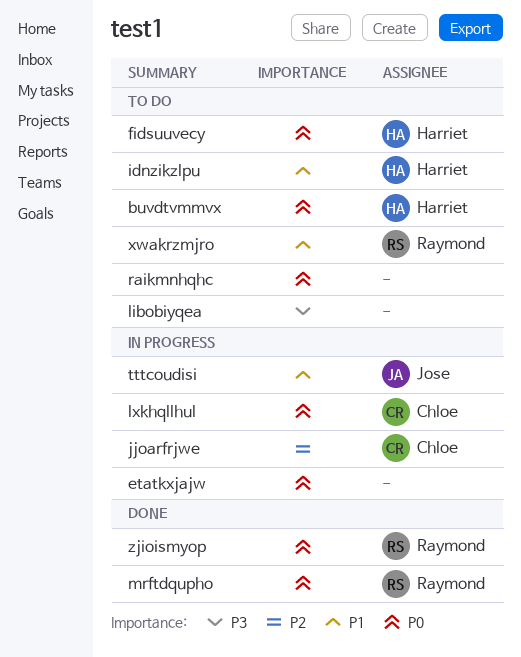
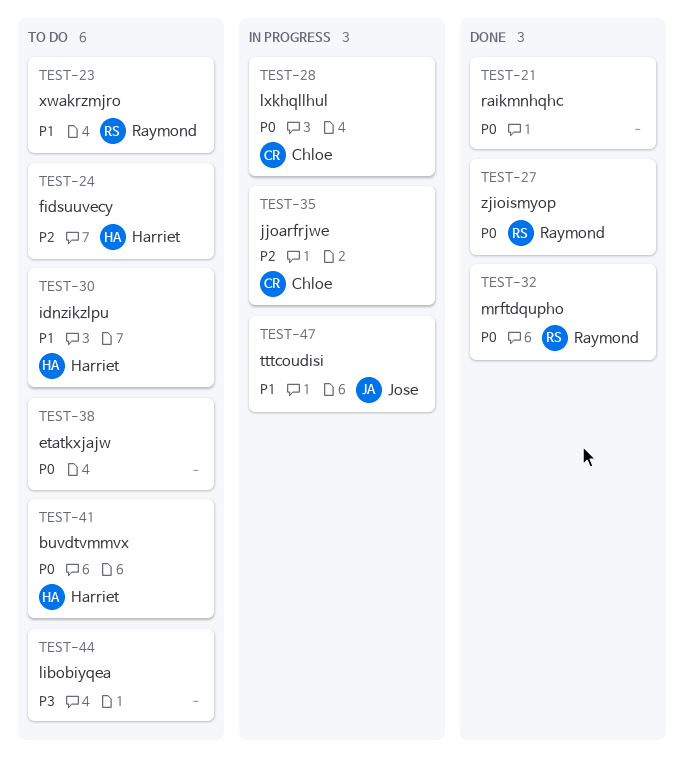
etatkxjajw, status: In progress -> To do
fidsuuvecy, priority: P0 -> P2
raikmnhqhc, status: To do -> Done

